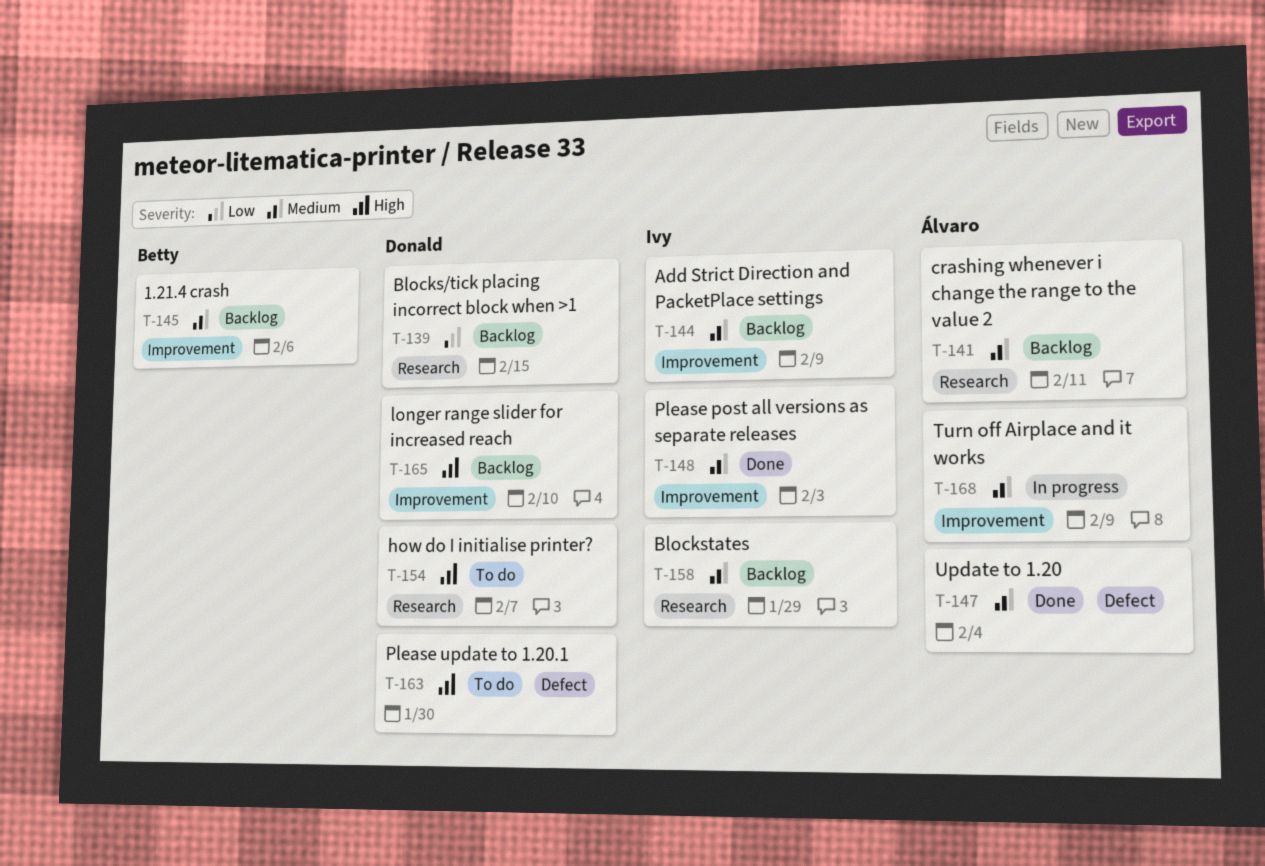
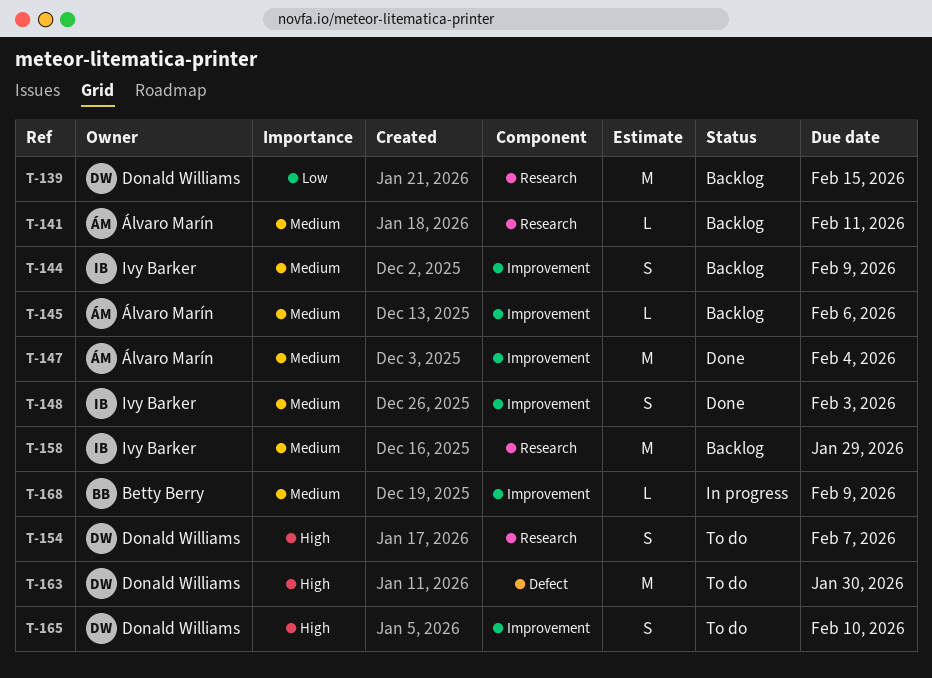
T-145, owner: Betty Berry -> Álvaro Marín
T-147, label: Defect -> Improvement
T-165, status: Backlog -> To do
T-168, owner: Álvaro Marín -> Betty Berry

